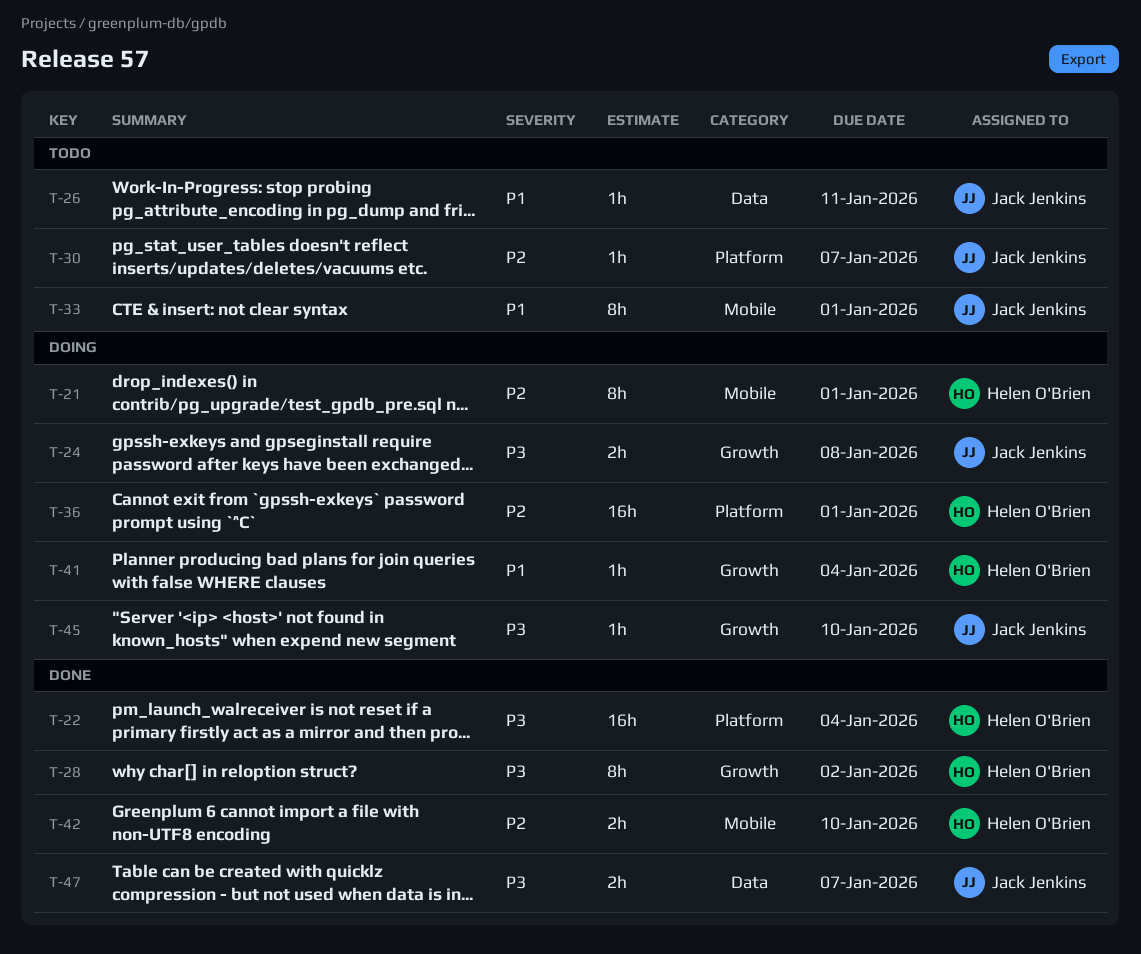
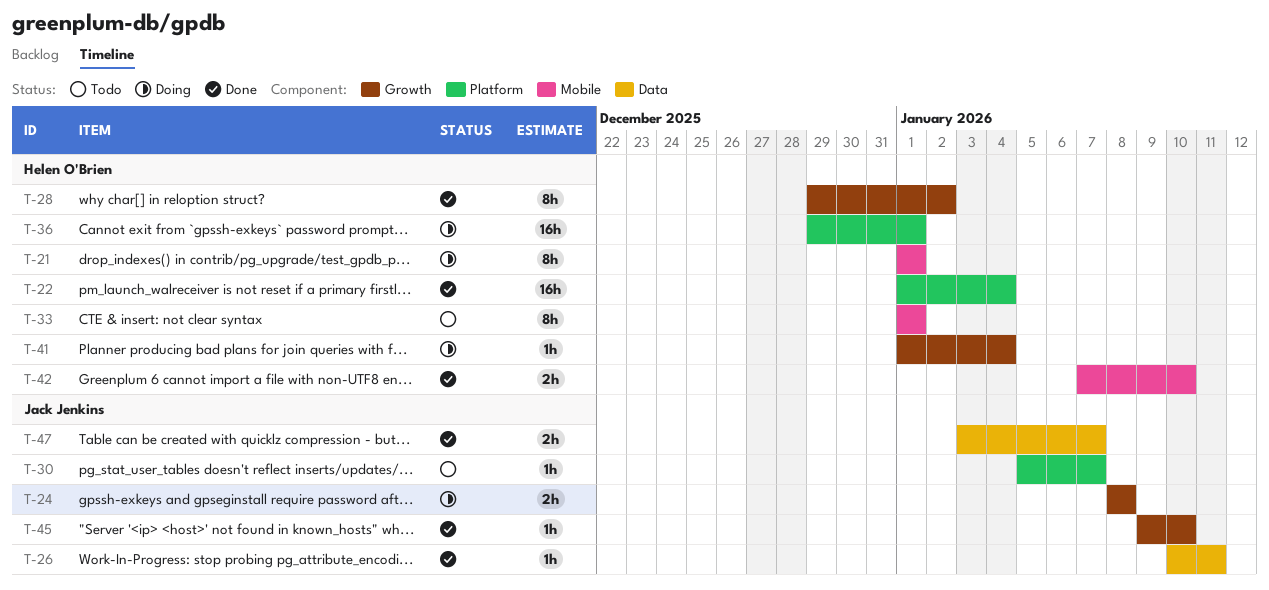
T-26, status: Todo -> Done
T-33, owner: Jack Jenkins -> Helen O'Brien
T-45, status: Doing -> Done

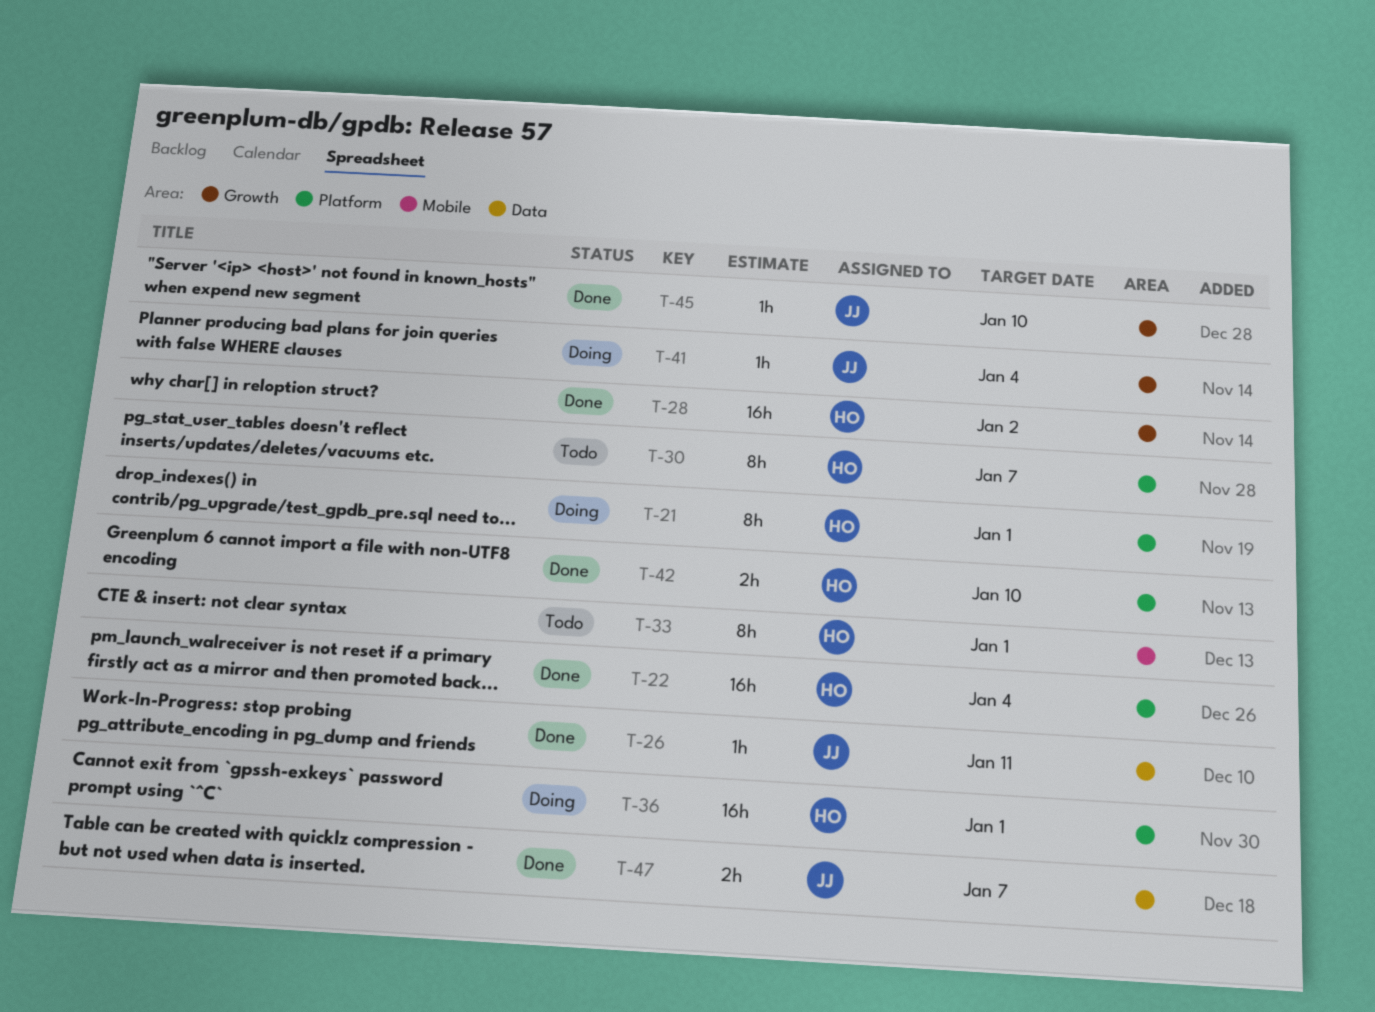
T-21, label: Mobile -> Platform
T-24: present -> none
T-28, estimate: 8h -> 16h
T-30, owner: Jack Jenkins -> Helen O'Brien
T-30, estimate: 1h -> 8h
T-41, owner: Helen O'Brien -> Jack Jenkins
T-42, label: Mobile -> Platform

